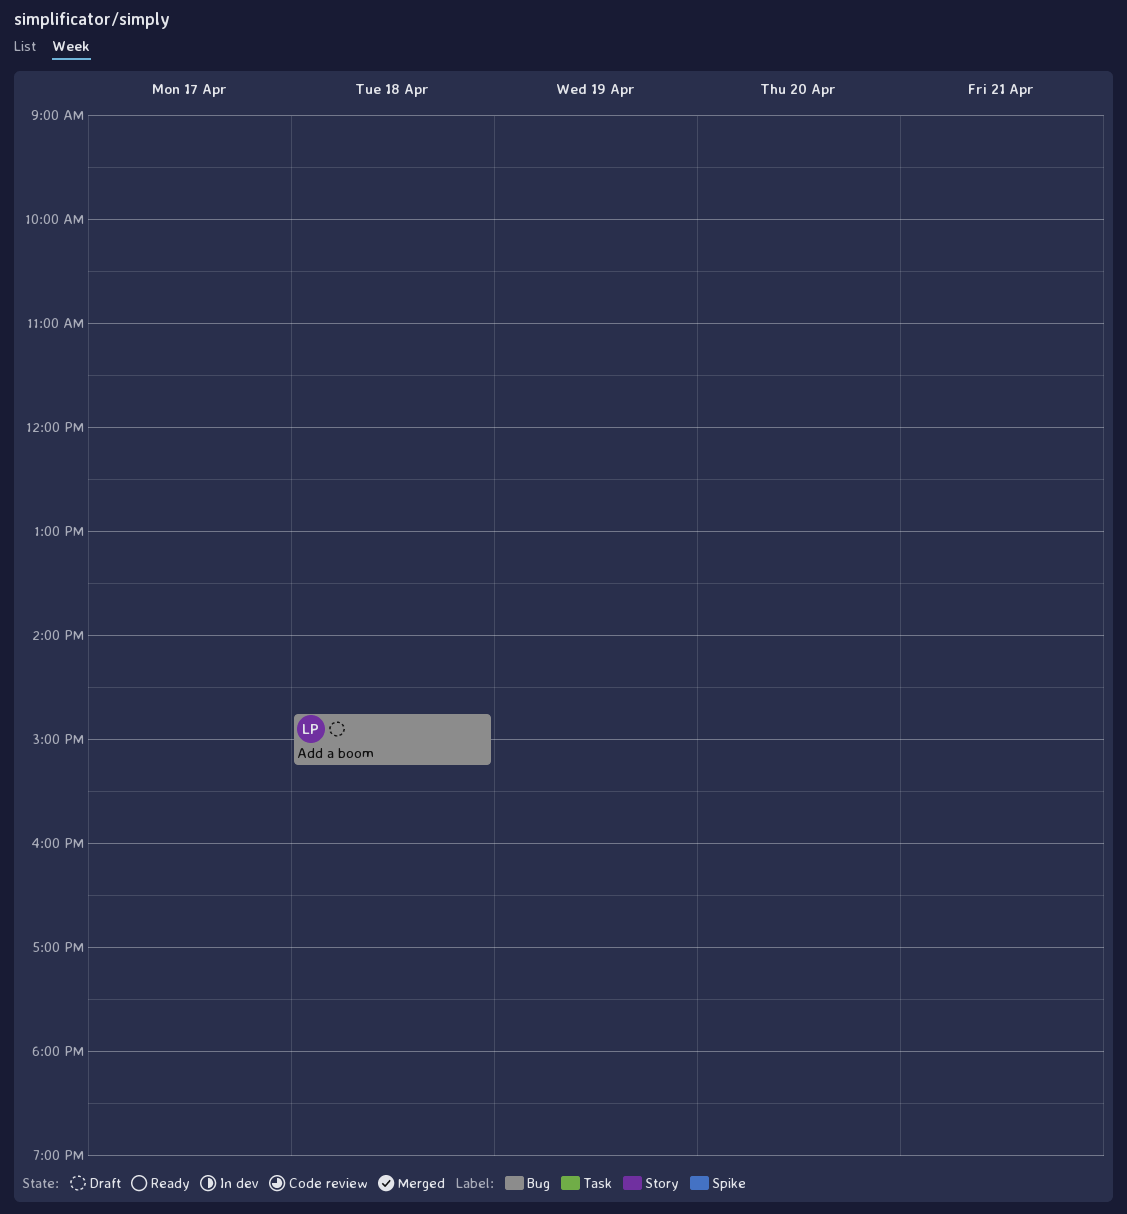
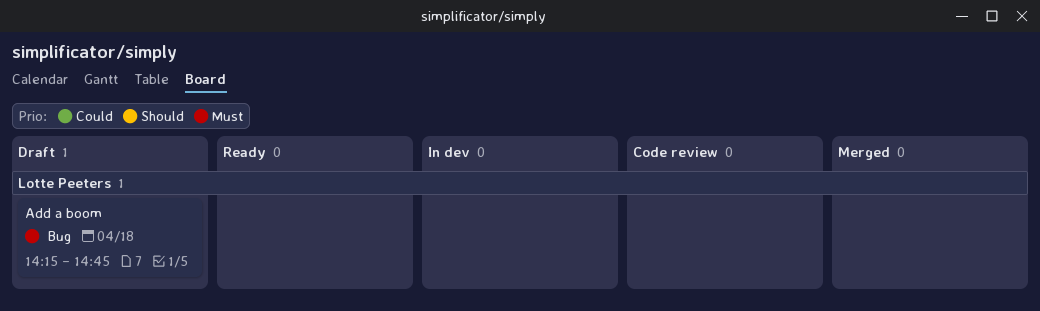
Add a boom, begins: 14:45 -> 14:15
Add a boom, ends: 15:15 -> 14:45

